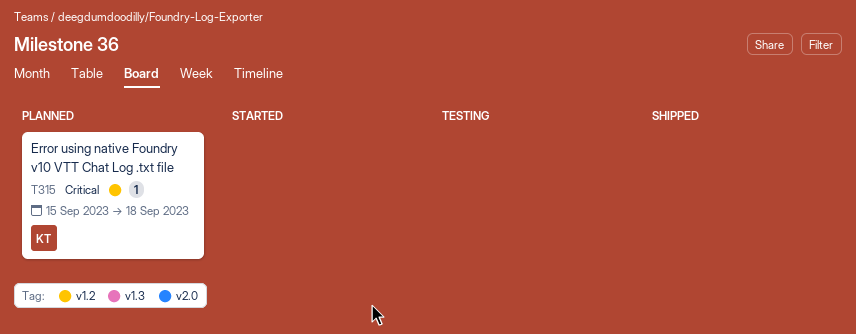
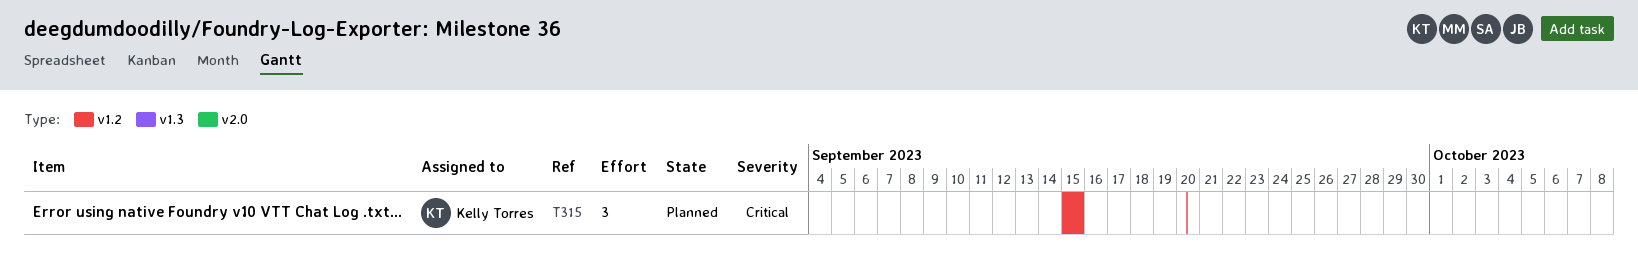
T315, estimate: 1 -> 3
T315, due: Sep 18 -> Sep 15

